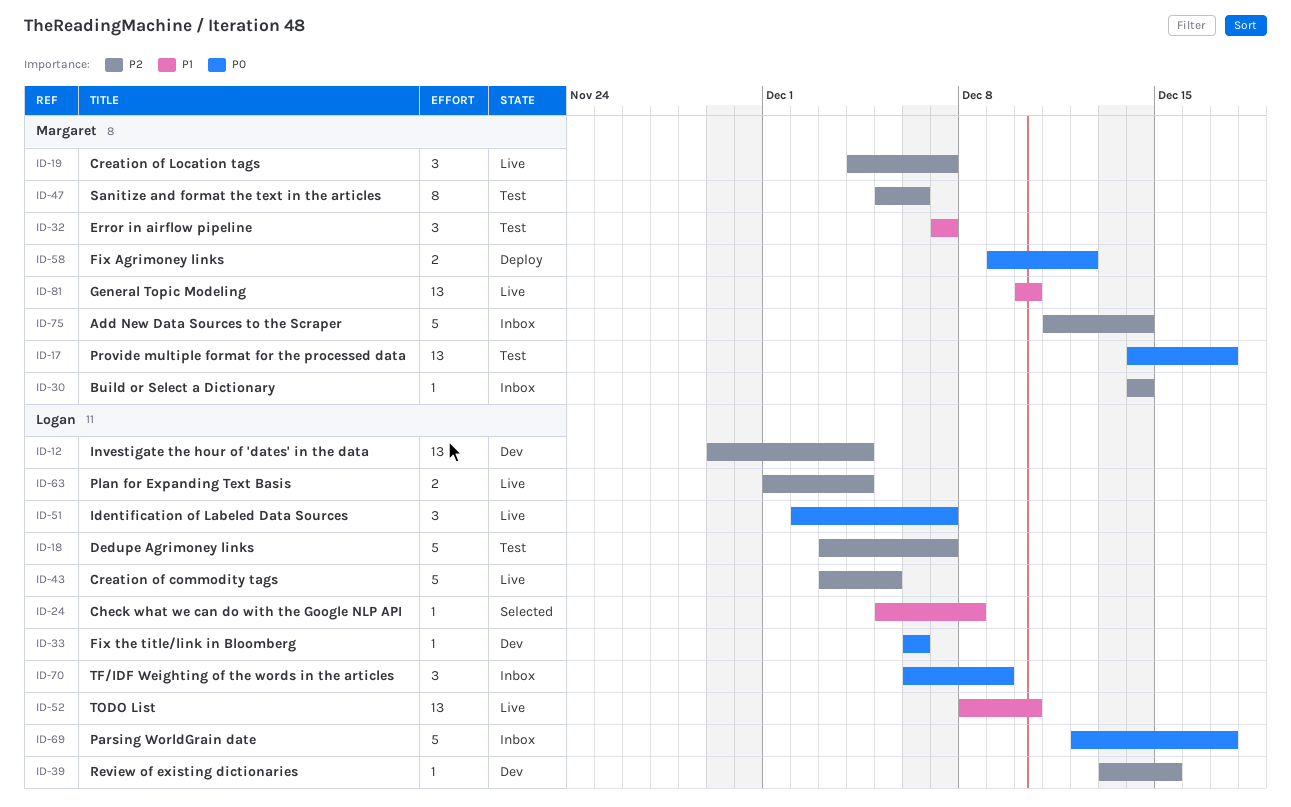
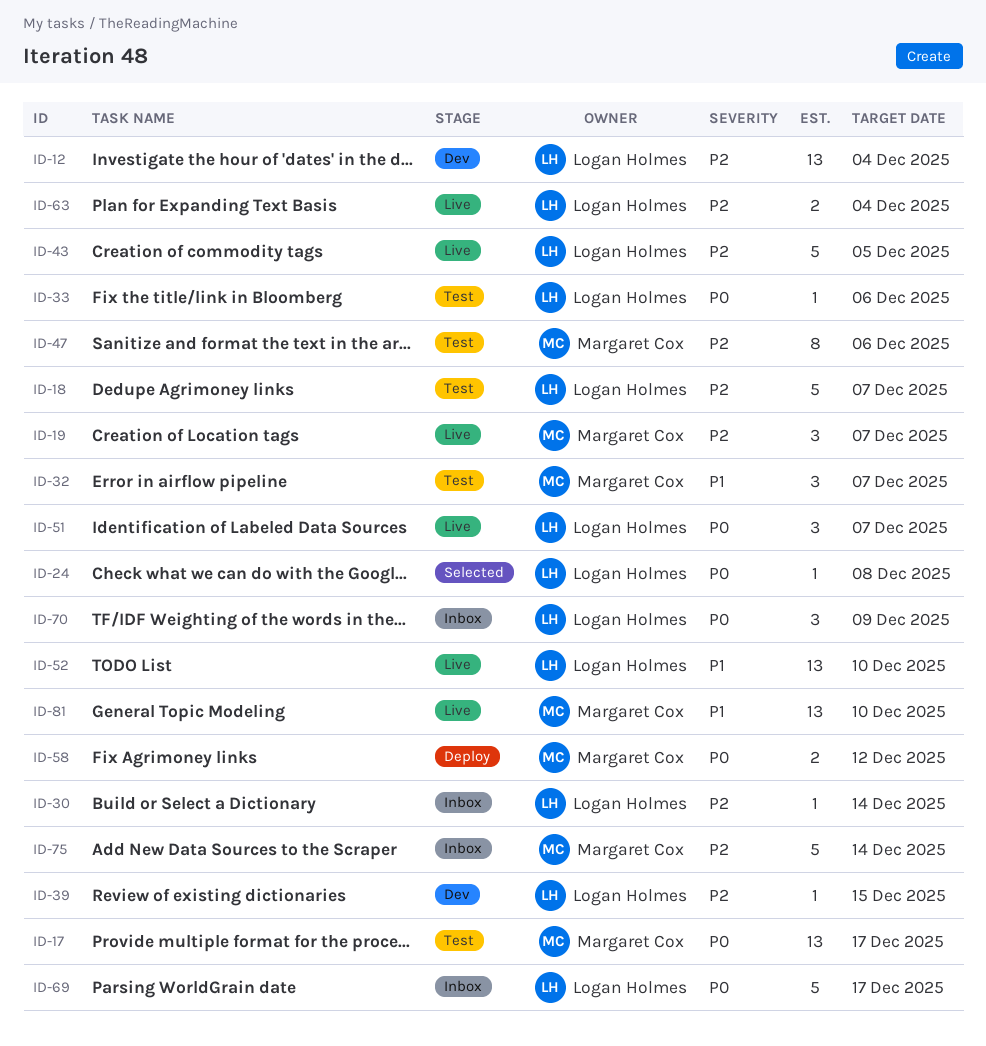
ID-24, priority: P1 -> P0
ID-30, owner: Margaret Cox -> Logan Holmes
ID-33, status: Dev -> Test

